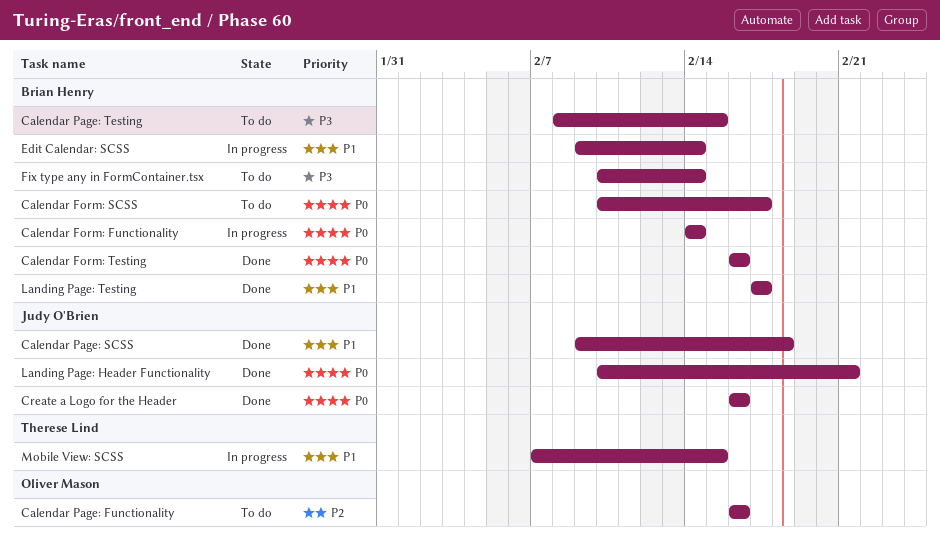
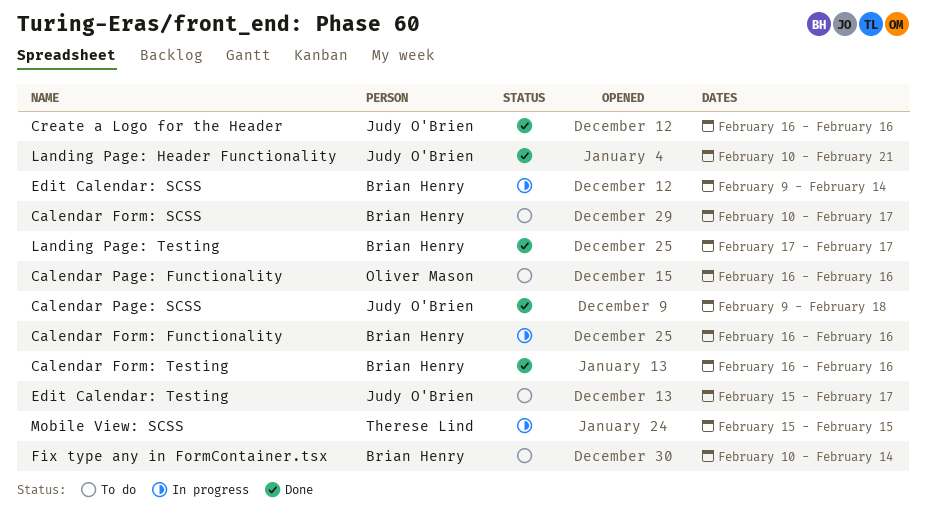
Calendar Form: Functionality, start: Feb 14 -> Feb 16
Calendar Form: Functionality, due: Feb 14 -> Feb 16
Calendar Page: Testing: present -> none
Edit Calendar: Testing: none -> present
Mobile View: SCSS, start: Feb 7 -> Feb 15

